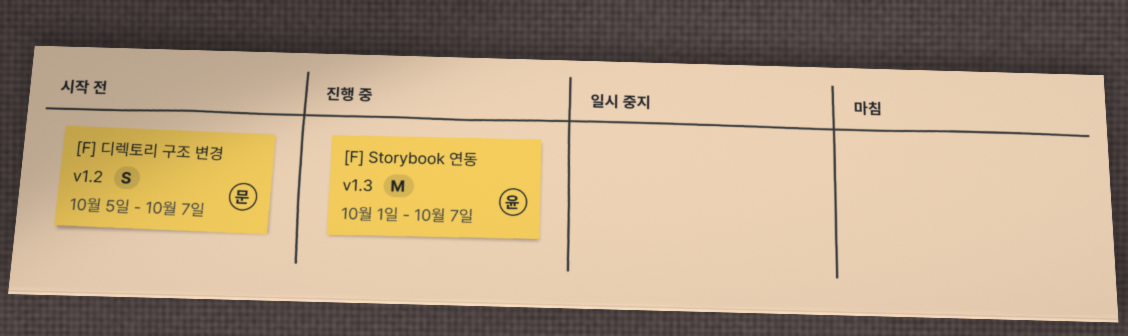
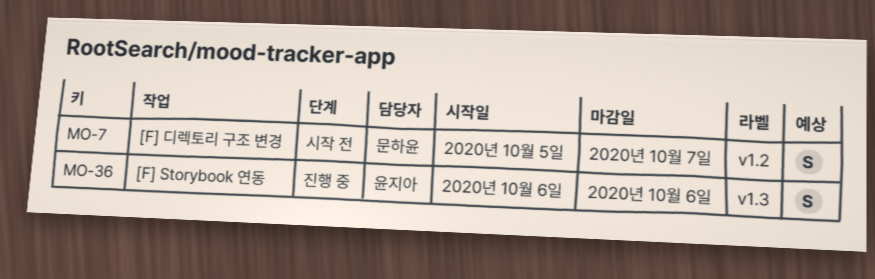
[F] Storybook 연동, estimate: M -> S
[F] Storybook 연동, start: Oct 1 -> Oct 6
[F] Storybook 연동, due: Oct 7 -> Oct 6

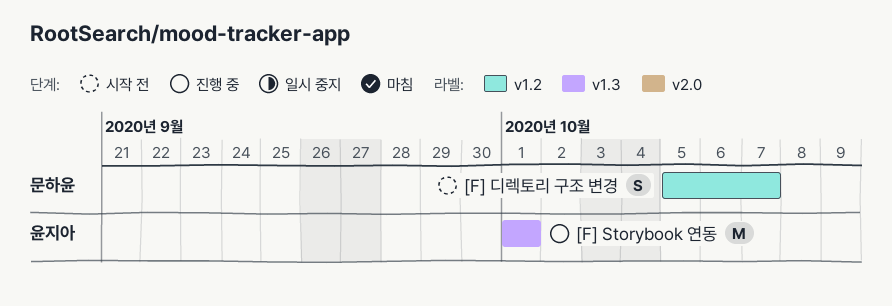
[F] Storybook 연동, estimate: S -> M
[F] Storybook 연동, start: Oct 6 -> Oct 1
[F] Storybook 연동, due: Oct 6 -> Oct 1

